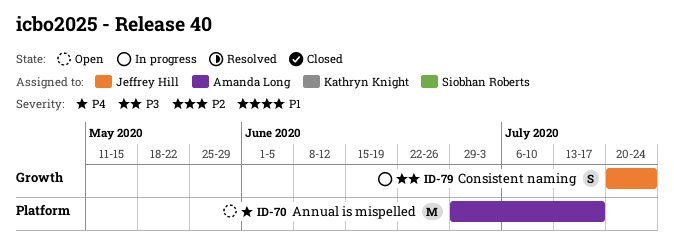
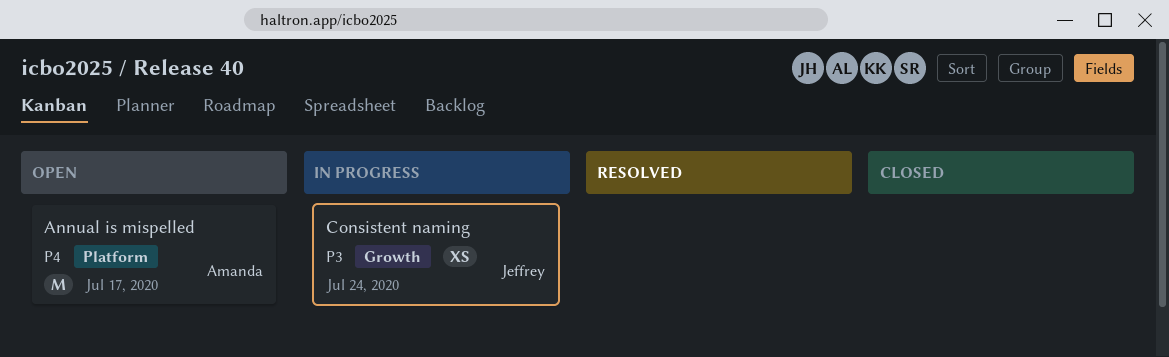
Consistent naming, estimate: S -> XS

